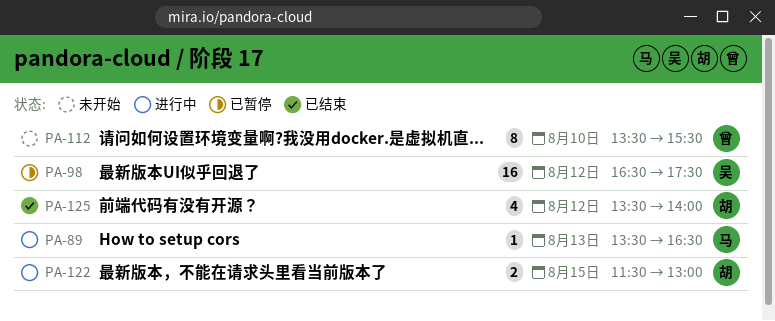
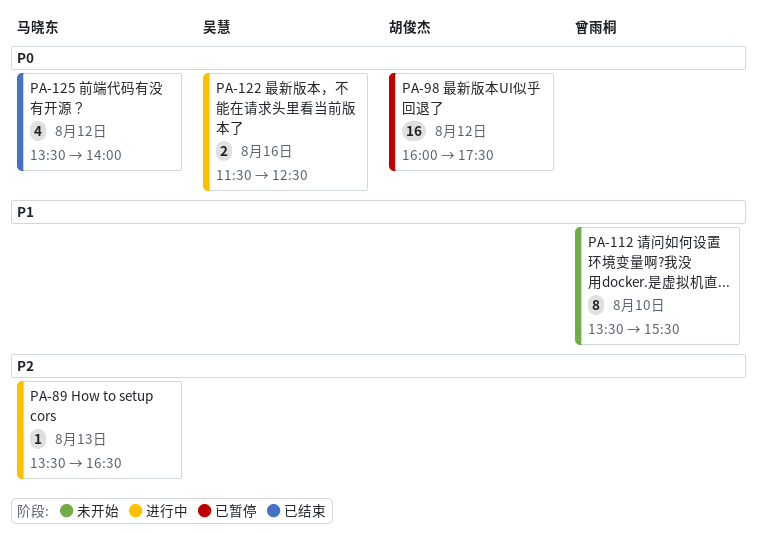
PA-98, owner: 吴慧 -> 胡俊杰
PA-98, begins: 16:30 -> 16:00
PA-122, owner: 胡俊杰 -> 吴慧
PA-122, day: Aug 15 -> Aug 16
PA-122, ends: 13:00 -> 12:30
PA-125, owner: 胡俊杰 -> 马晓东

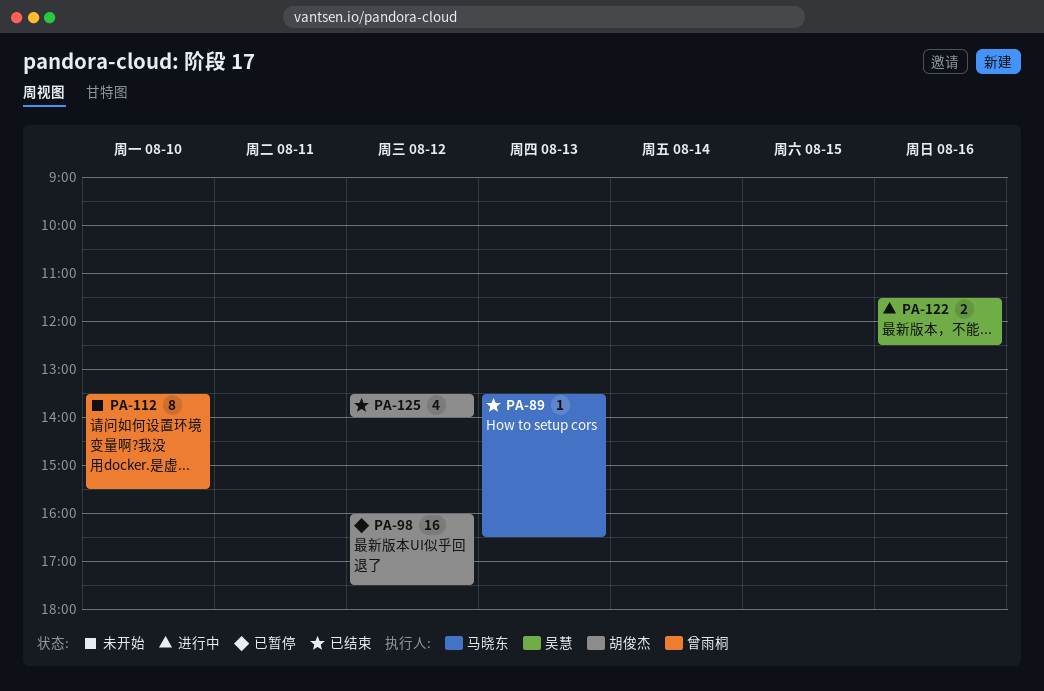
PA-89, status: 进行中 -> 已结束
PA-125, owner: 马晓东 -> 胡俊杰

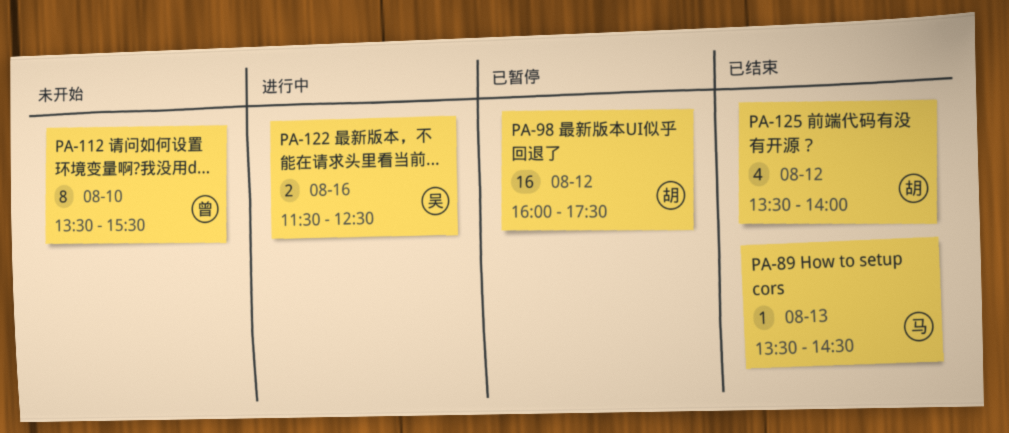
PA-89, ends: 16:30 -> 14:30

